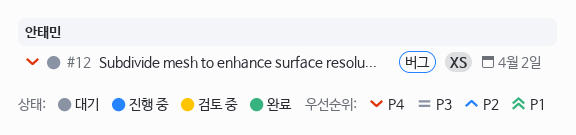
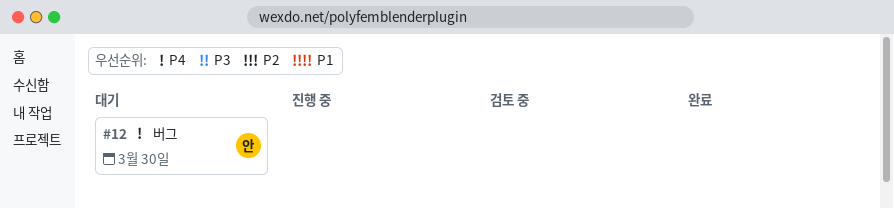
#12, due: Apr 2 -> Mar 30

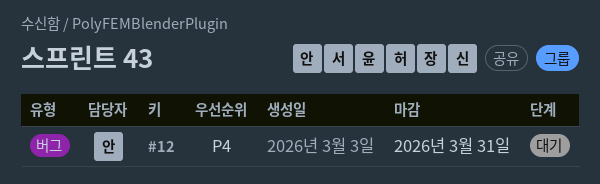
#12, due: Mar 30 -> Mar 31

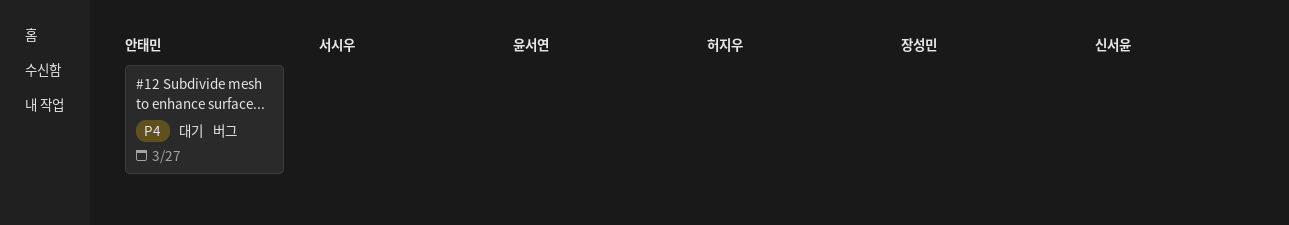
#12, due: Mar 31 -> Mar 27

